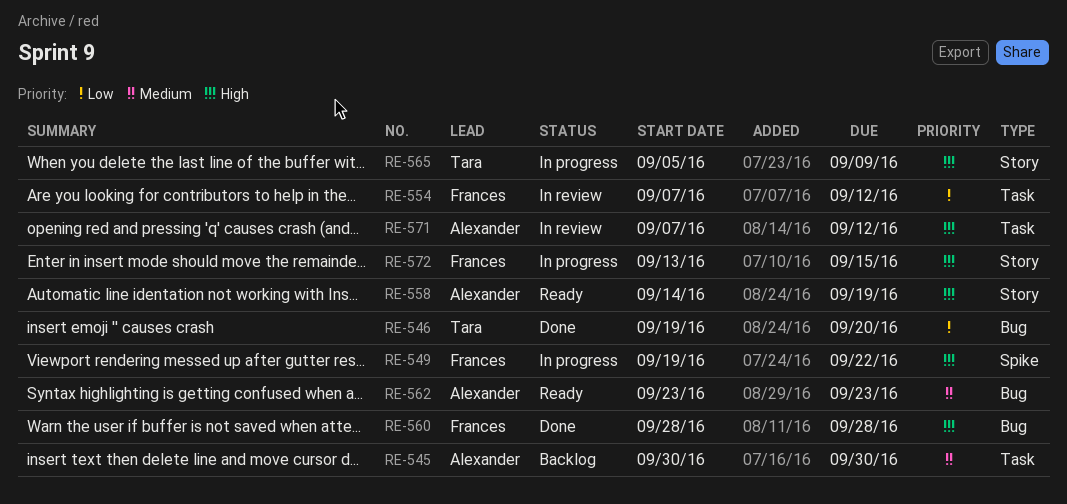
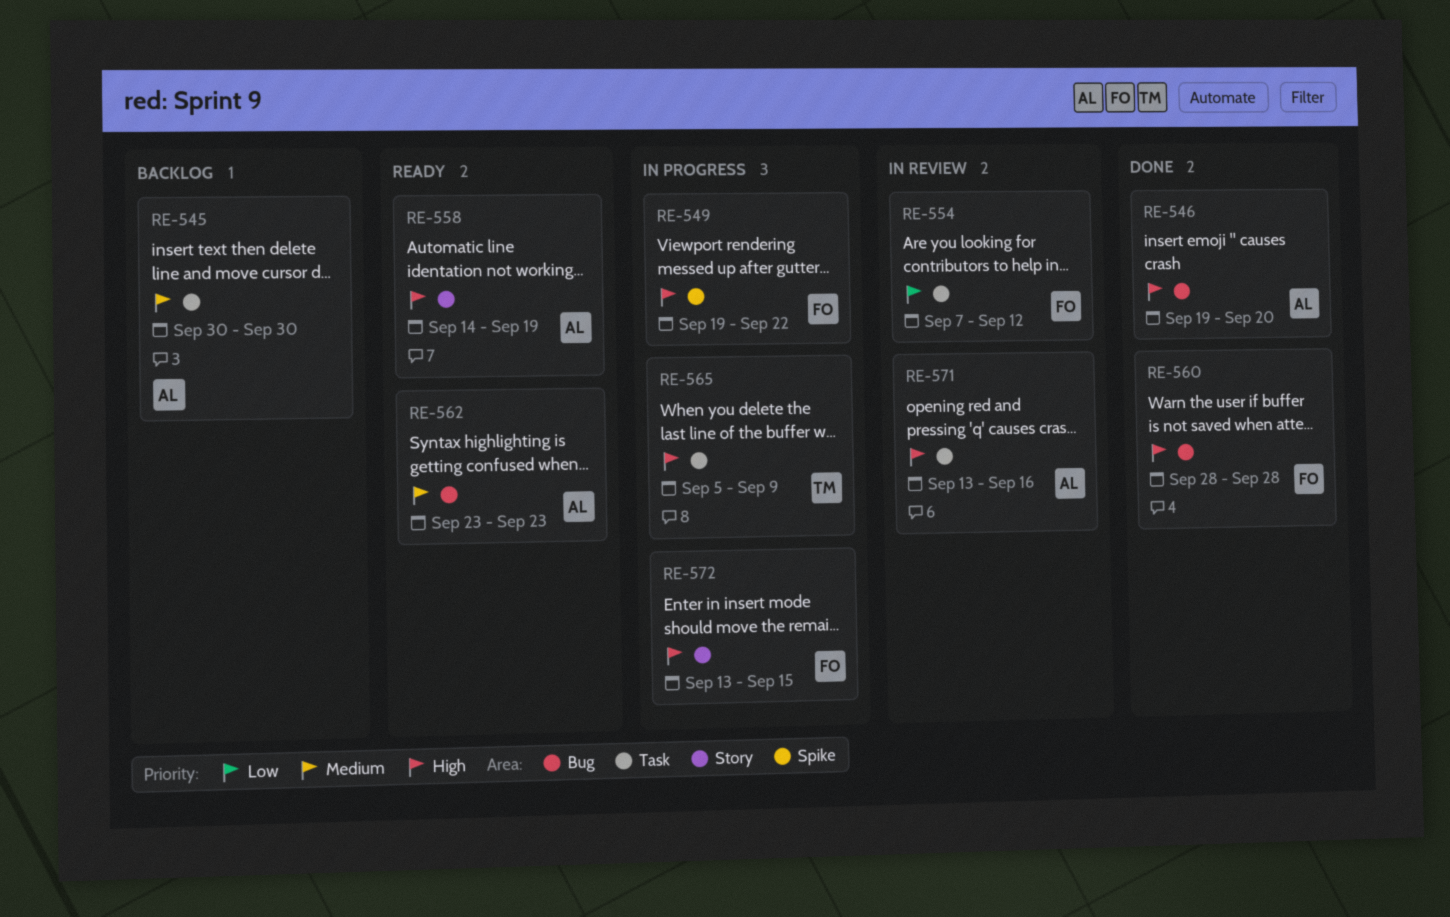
RE-546, owner: Tara -> Alexander
RE-546, priority: Low -> High
RE-565, label: Story -> Task
RE-571, start: Sep 7 -> Sep 13
RE-571, due: Sep 12 -> Sep 16

